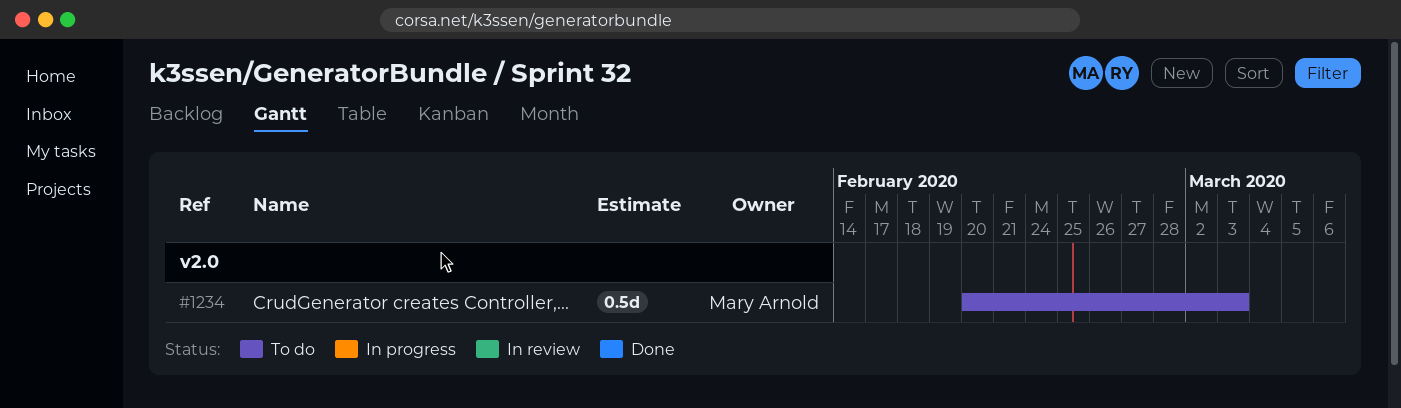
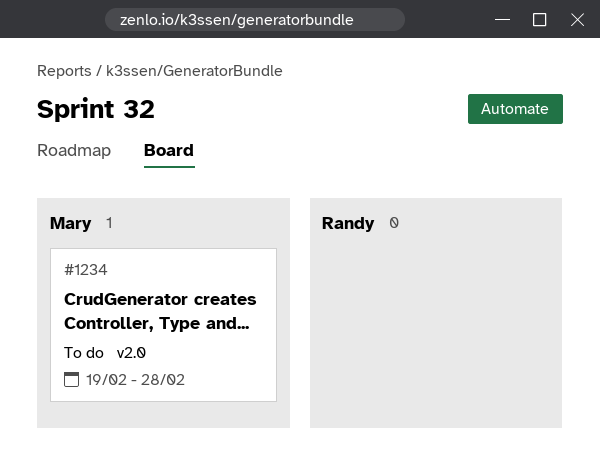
#1234, start: Feb 20 -> Feb 19
#1234, due: Mar 3 -> Feb 28

